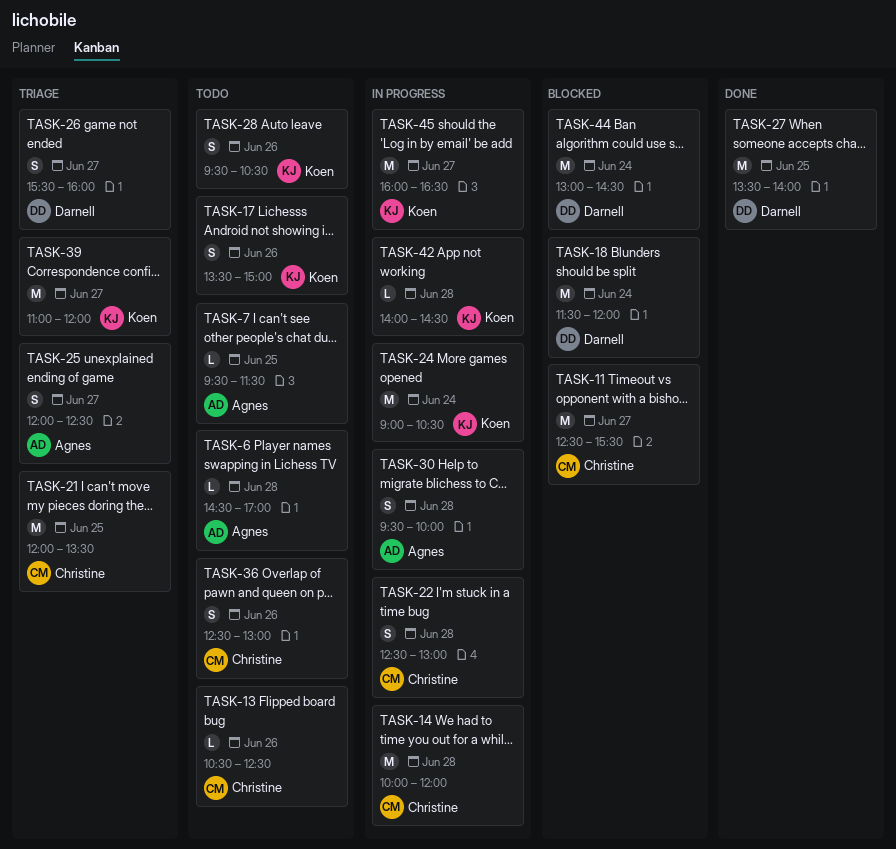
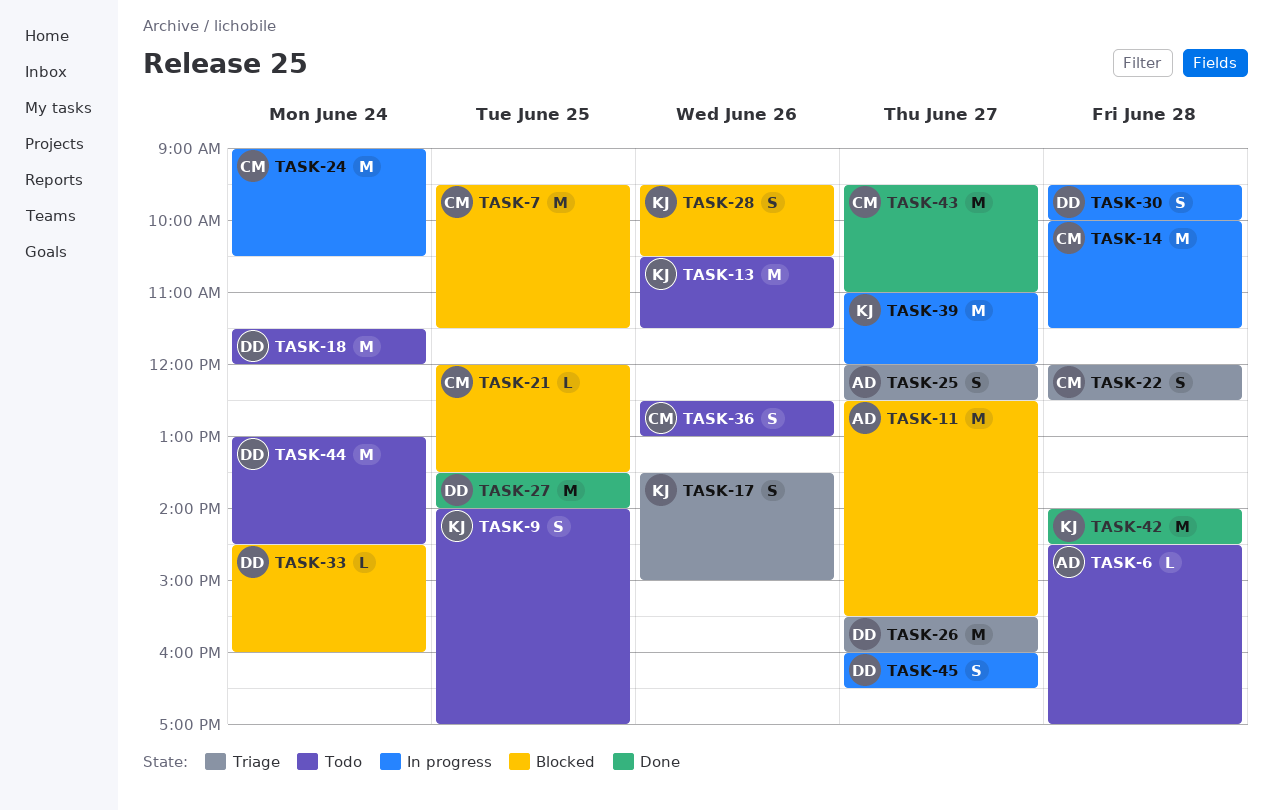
TASK-7, status: Todo -> Blocked
TASK-7, owner: Agnes -> Christine
TASK-7, estimate: L -> M
TASK-9: none -> present
TASK-11, owner: Christine -> Agnes
TASK-13, owner: Christine -> Koen
TASK-13, estimate: L -> M
TASK-13, ends: 12:30 -> 11:30
TASK-14, ends: 12:00 -> 11:30
TASK-17, status: Todo -> Triage
TASK-18, status: Blocked -> Todo
TASK-21, status: Triage -> Blocked
TASK-21, estimate: M -> L
TASK-22, status: In progress -> Triage
TASK-22, begins: 12:30 -> 12:00
TASK-22, ends: 13:00 -> 12:30
TASK-24, owner: Koen -> Christine
TASK-26, estimate: S -> M
TASK-28, status: Todo -> Blocked
TASK-30, owner: Agnes -> Darnell
TASK-33: none -> present
TASK-39, status: Triage -> In progress
TASK-42, status: In progress -> Done
TASK-42, estimate: L -> M
TASK-43: none -> present
TASK-44, status: Blocked -> Todo
TASK-45, owner: Koen -> Darnell
TASK-45, estimate: M -> S

